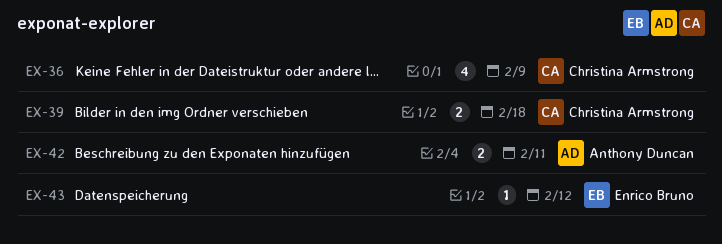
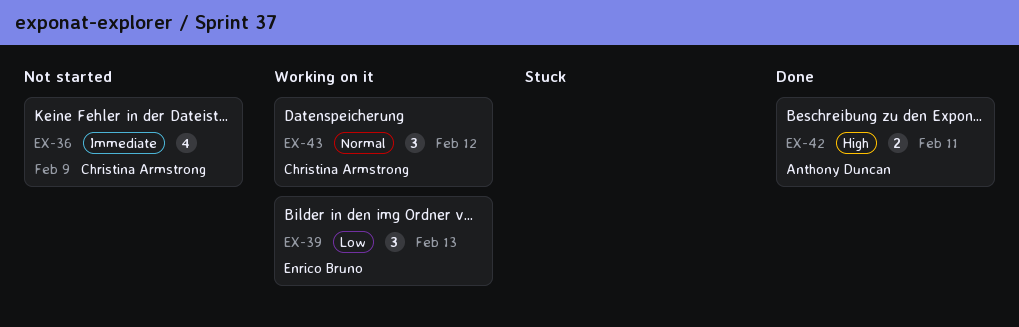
EX-39, owner: Christina Armstrong -> Enrico Bruno
EX-39, estimate: 2 -> 3
EX-39, due: Feb 18 -> Feb 13
EX-43, owner: Enrico Bruno -> Christina Armstrong
EX-43, estimate: 1 -> 3

